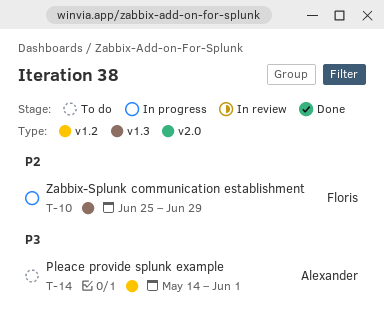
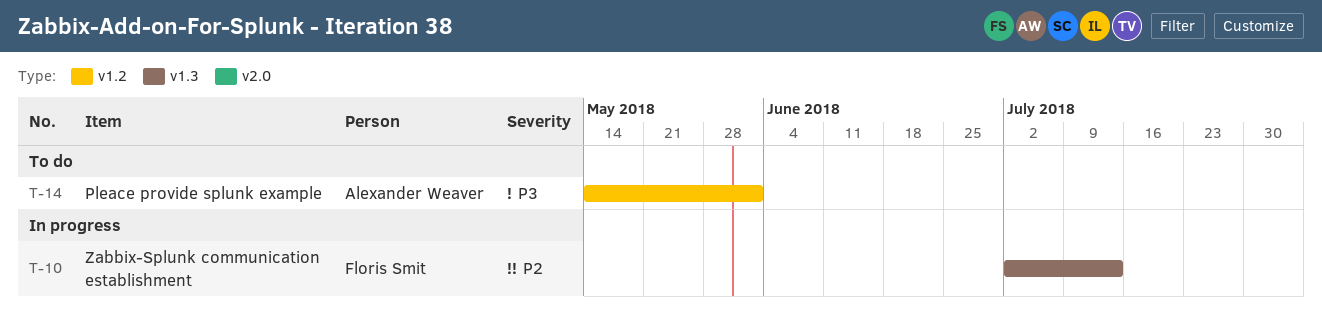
T-10, start: Jun 25 -> Jul 2
T-10, due: Jun 29 -> Jul 13

